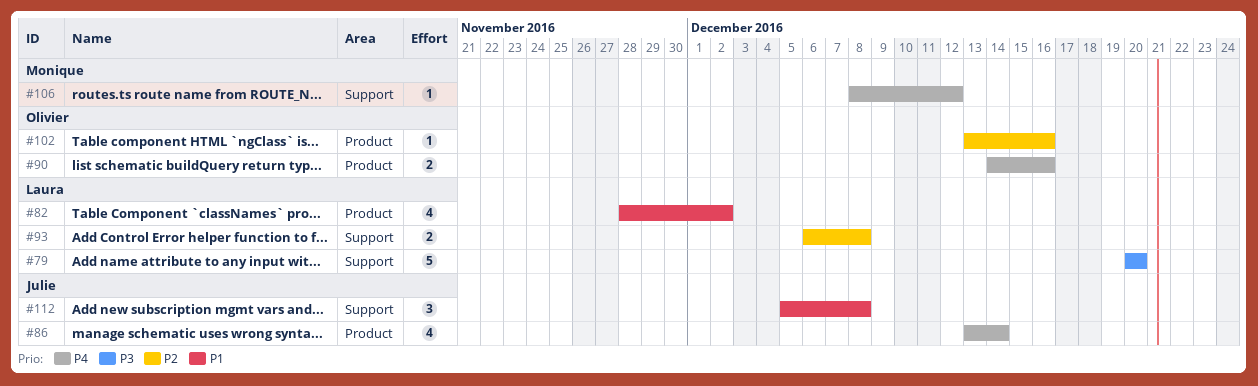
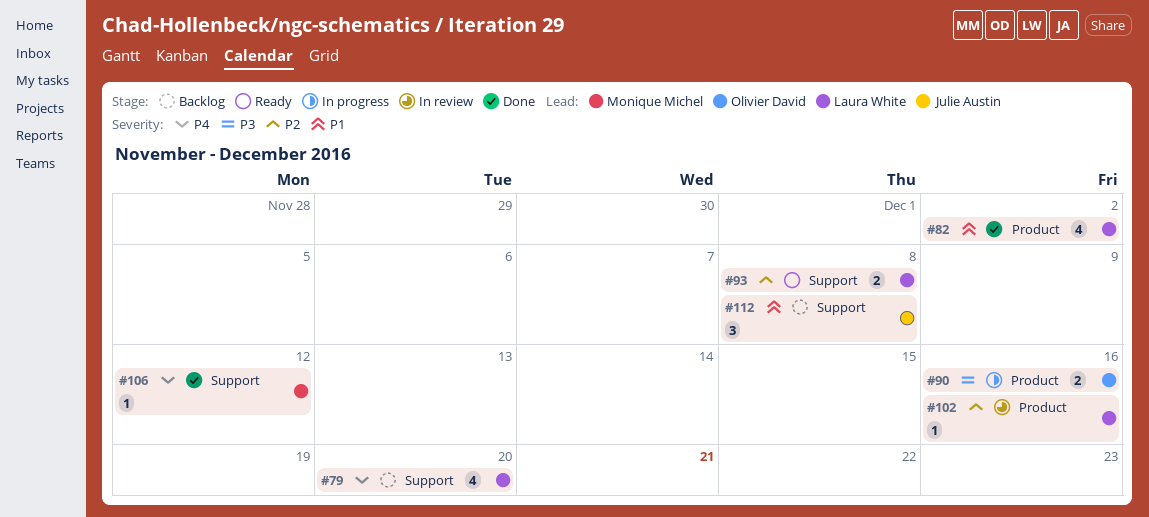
#79, priority: P3 -> P4
#79, estimate: 5 -> 4
#86: present -> none
#90, priority: P4 -> P3
#102, owner: Olivier David -> Laura White

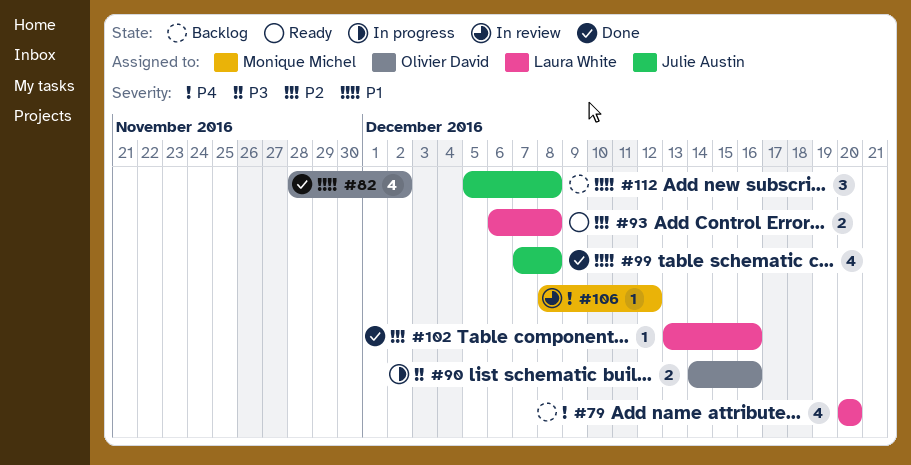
#82, owner: Laura White -> Olivier David
#99: none -> present
#102, status: In review -> Done
#106, status: Done -> In review

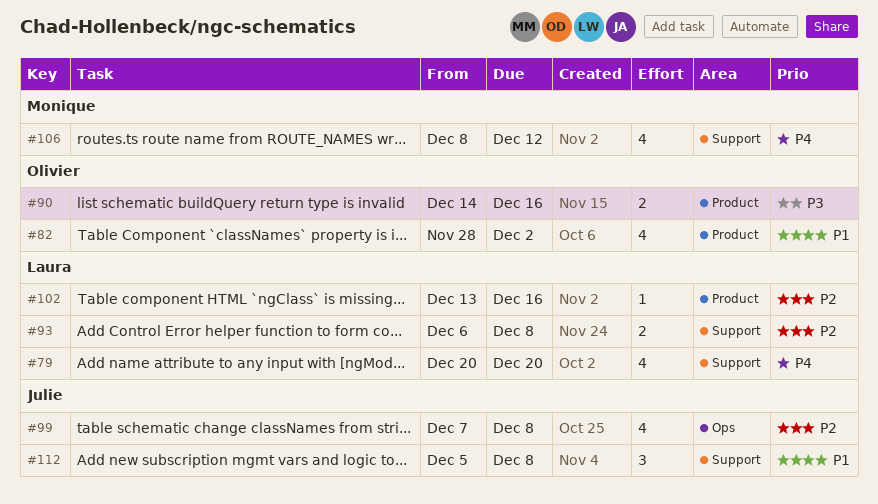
#99, priority: P1 -> P2
#106, estimate: 1 -> 4

